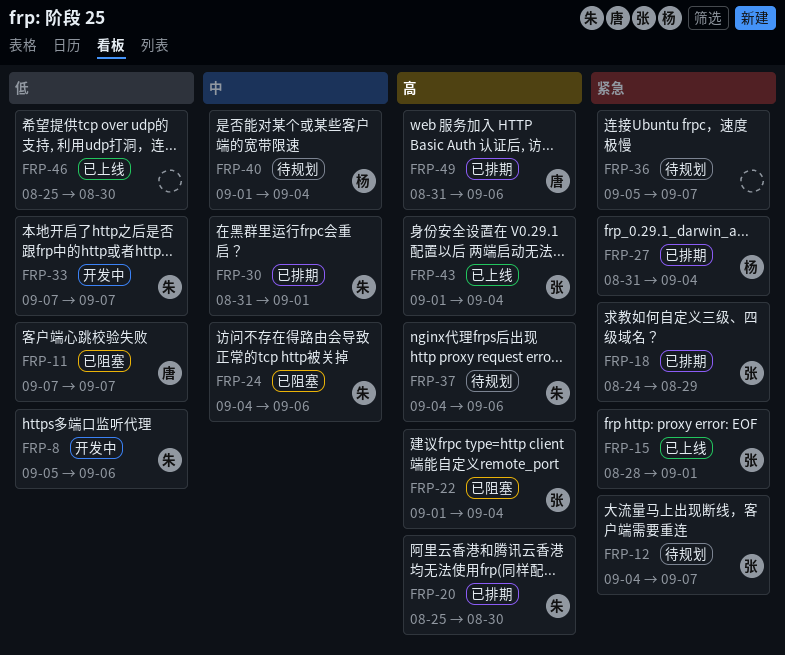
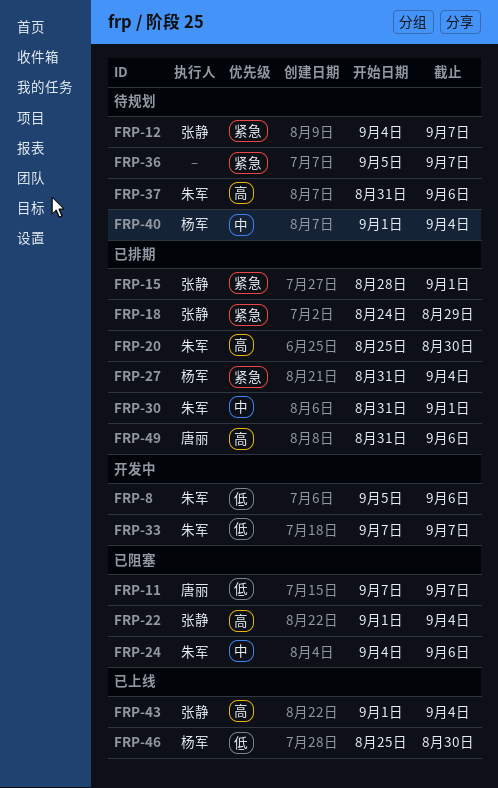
FRP-15, status: 已上线 -> 已排期
FRP-37, start: Sep 4 -> Aug 31
FRP-46, owner: none -> 杨军

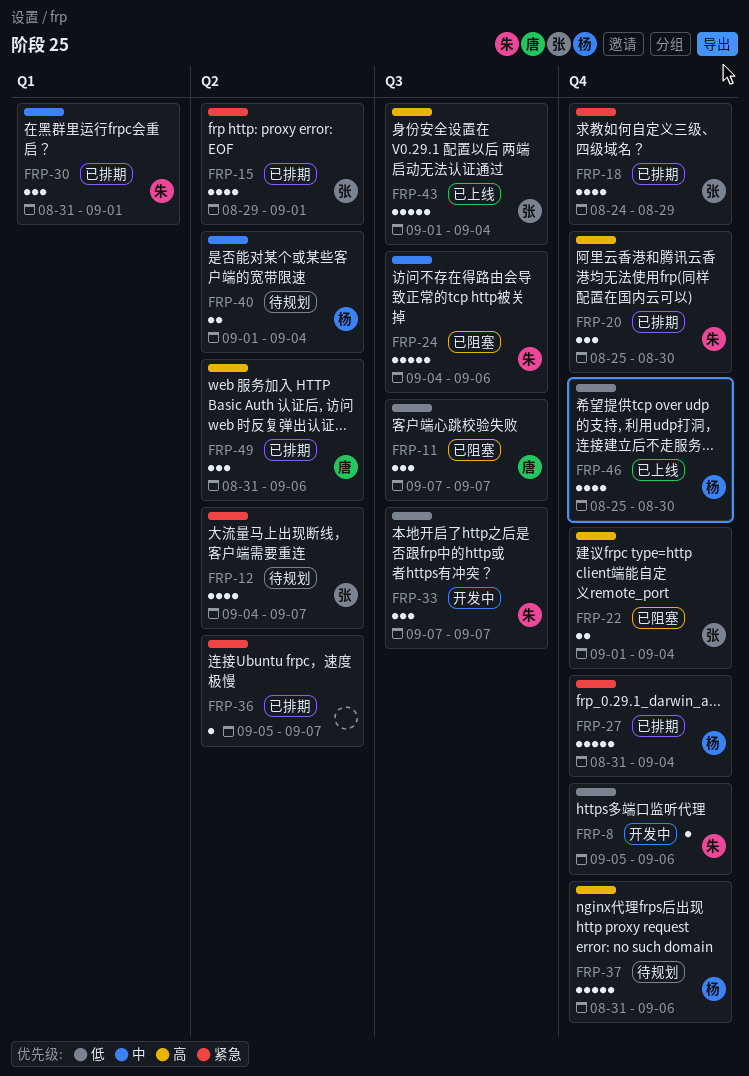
FRP-15, start: Aug 28 -> Aug 29
FRP-36, status: 待规划 -> 已排期
FRP-37, owner: 朱军 -> 杨军

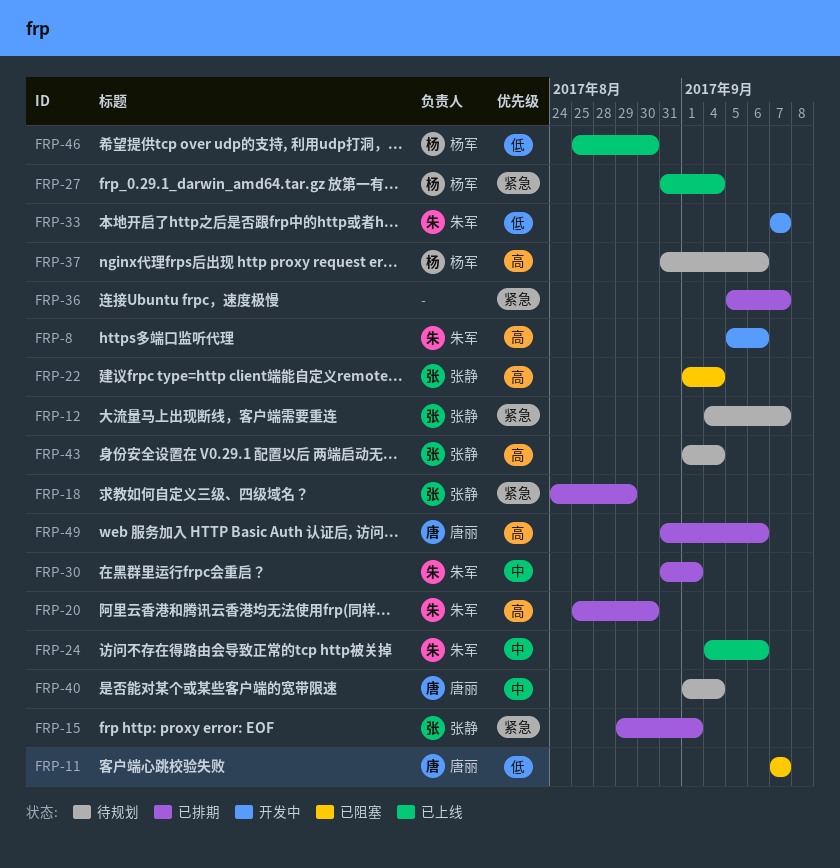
FRP-8, priority: 低 -> 高
FRP-24, status: 已阻塞 -> 已上线
FRP-27, status: 已排期 -> 已上线
FRP-40, owner: 杨军 -> 唐丽
FRP-43, status: 已上线 -> 待规划

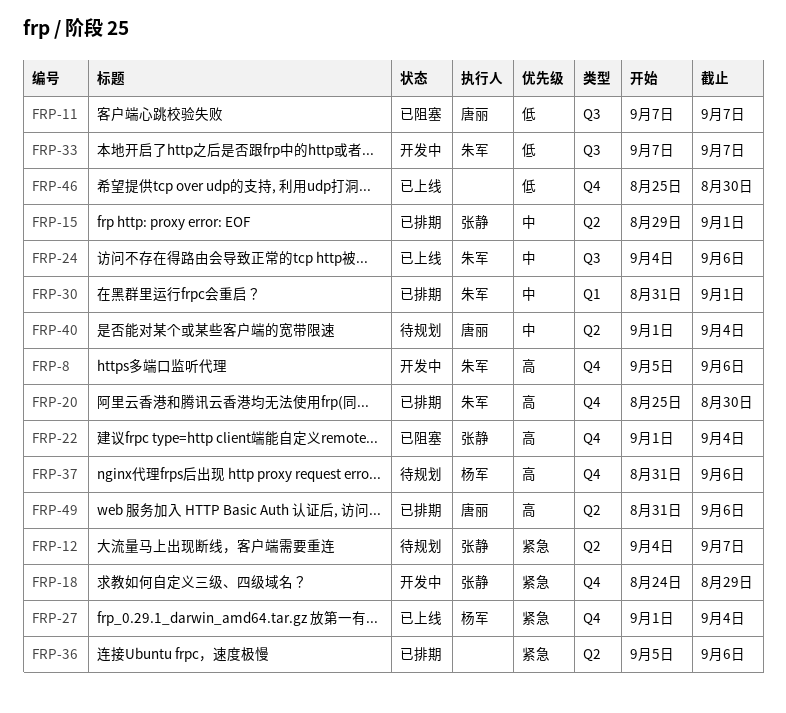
FRP-15, priority: 紧急 -> 中
FRP-18, status: 已排期 -> 开发中
FRP-27, start: Aug 31 -> Sep 1
FRP-36, due: Sep 7 -> Sep 6
FRP-43: present -> none
FRP-46, owner: 杨军 -> none

